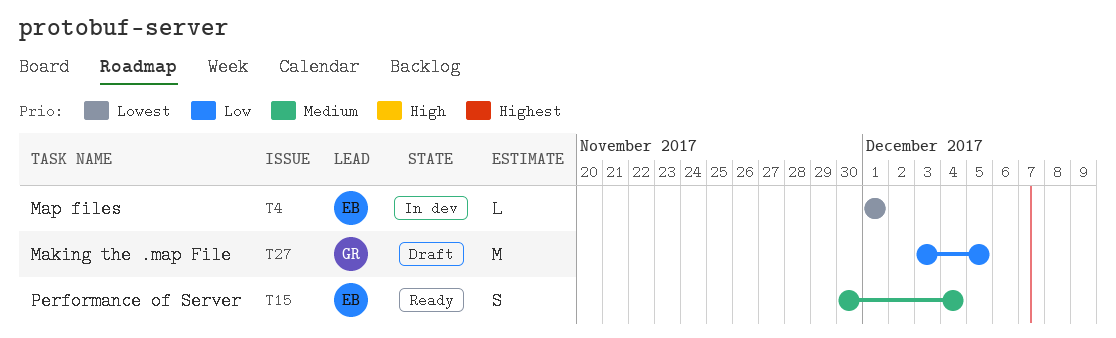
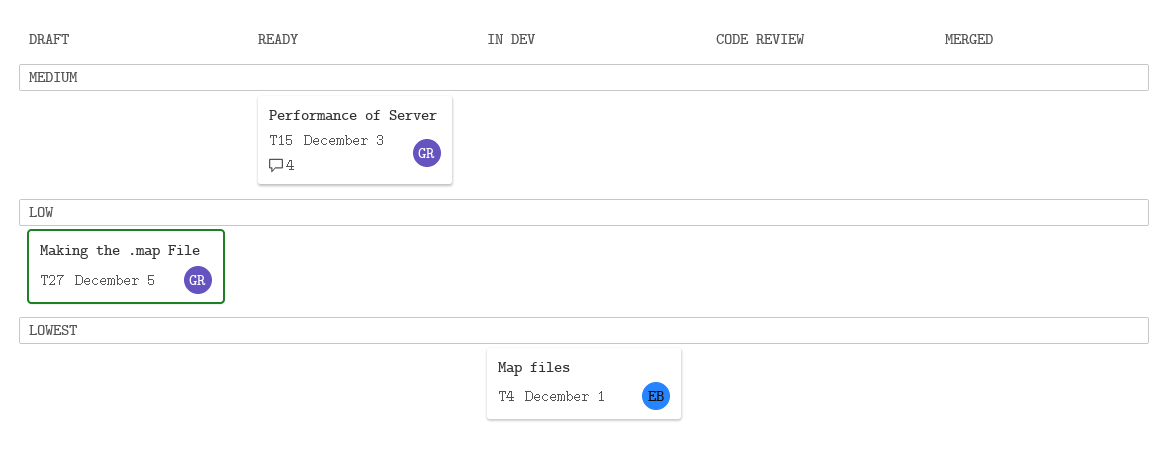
T15, owner: EB -> GR
T15, due: Dec 4 -> Dec 3

